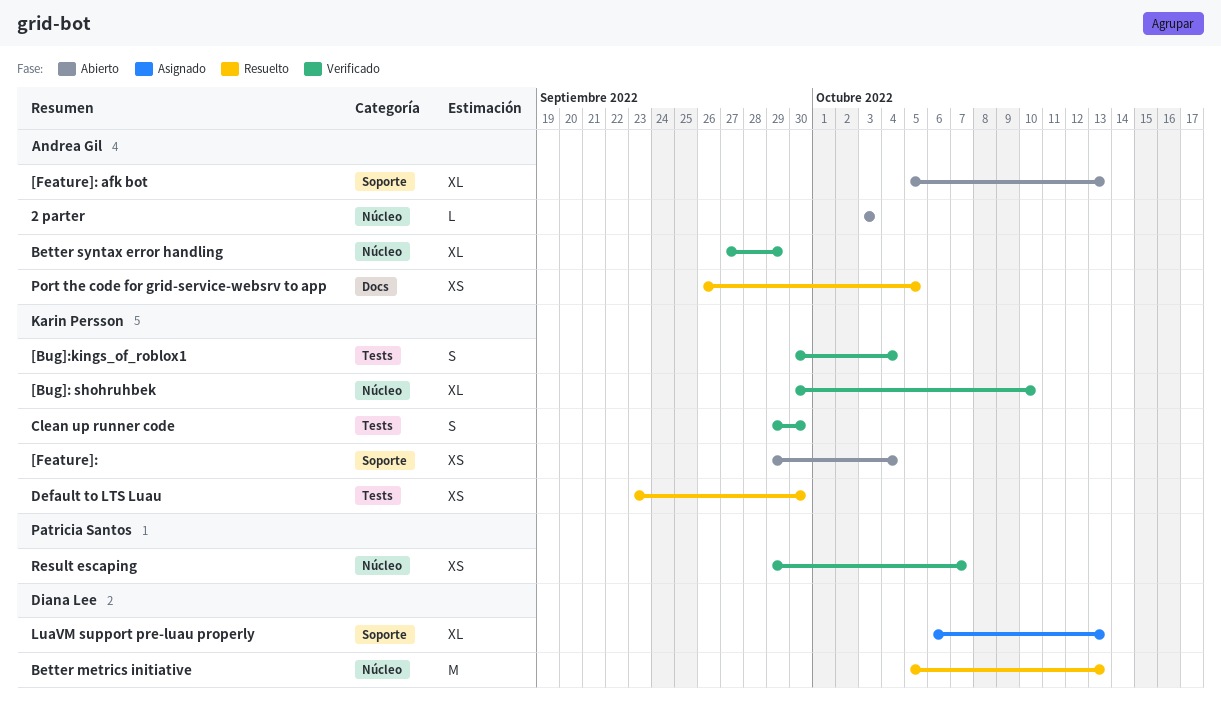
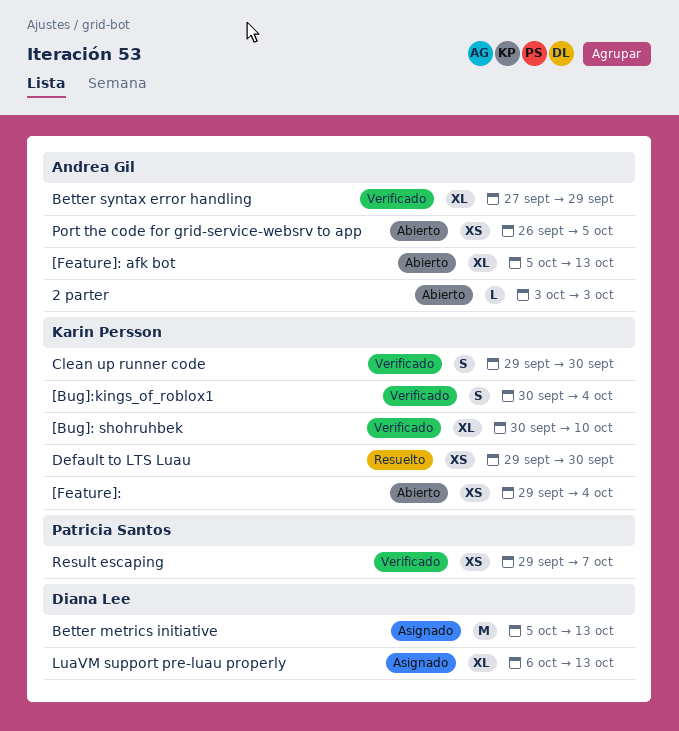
Better metrics initiative, status: Resuelto -> Asignado
Default to LTS Luau, start: Sep 23 -> Sep 29
Port the code for grid-service-websrv to app, status: Resuelto -> Abierto

